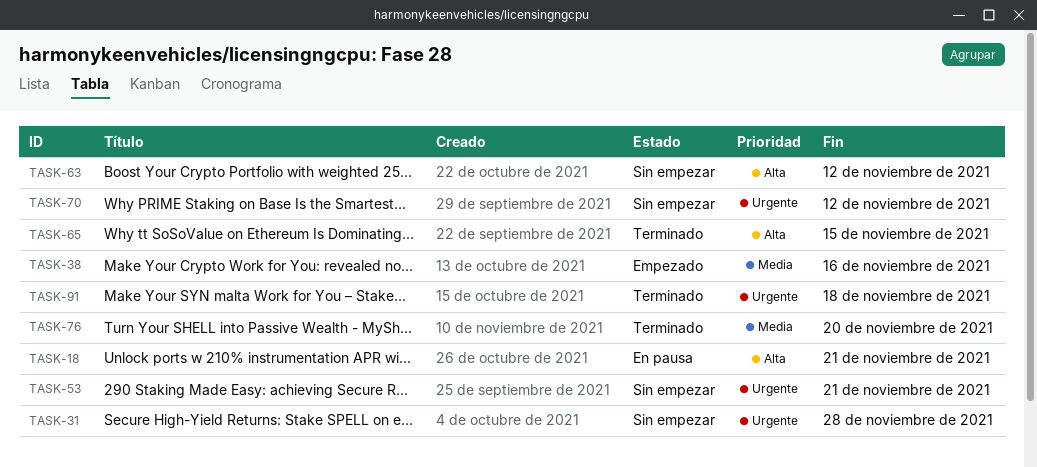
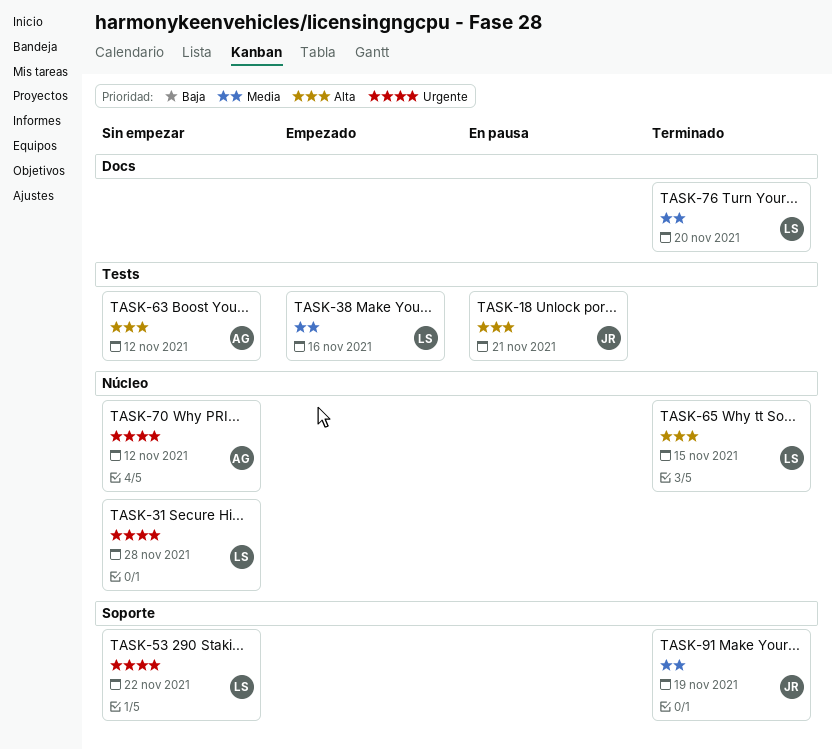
TASK-53, due: Nov 21 -> Nov 22
TASK-91, priority: Urgente -> Media
TASK-91, due: Nov 18 -> Nov 19

